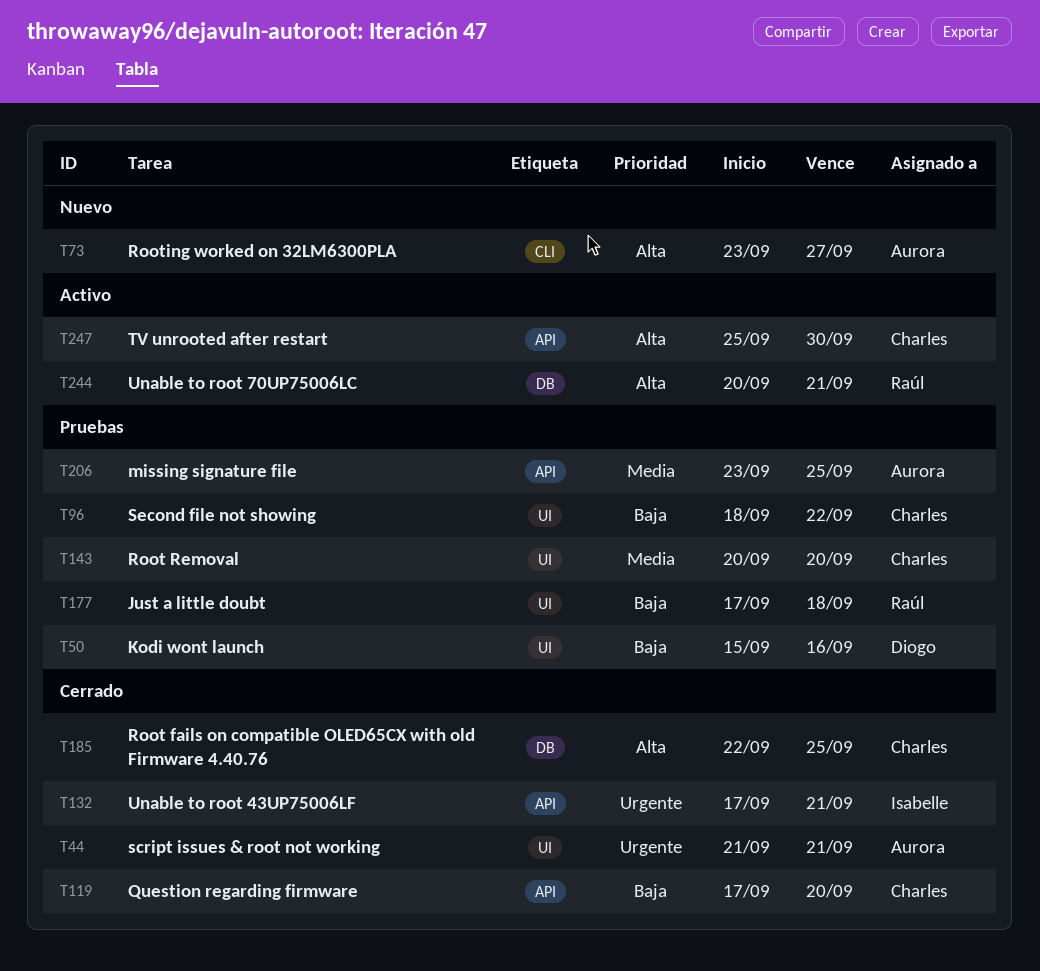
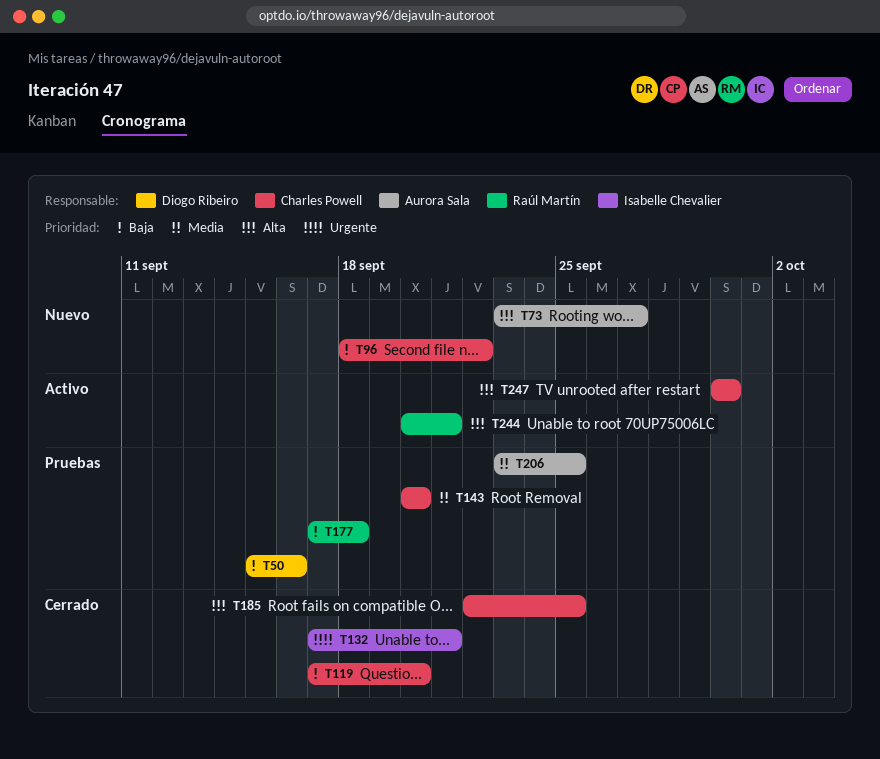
T44: present -> none
T96, status: Pruebas -> Nuevo
T247, start: Sep 25 -> Sep 30

